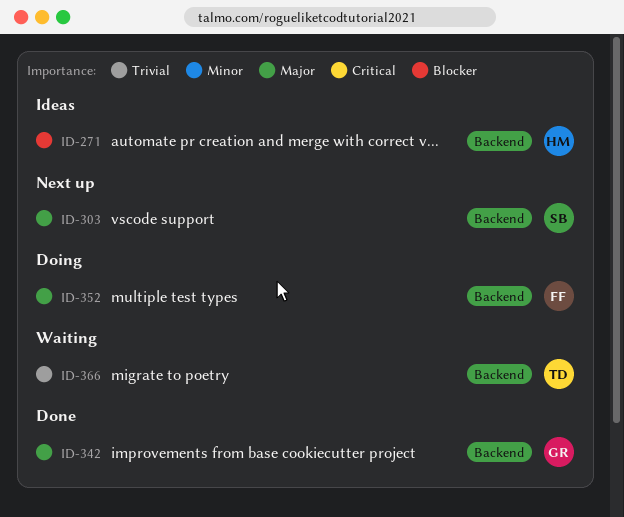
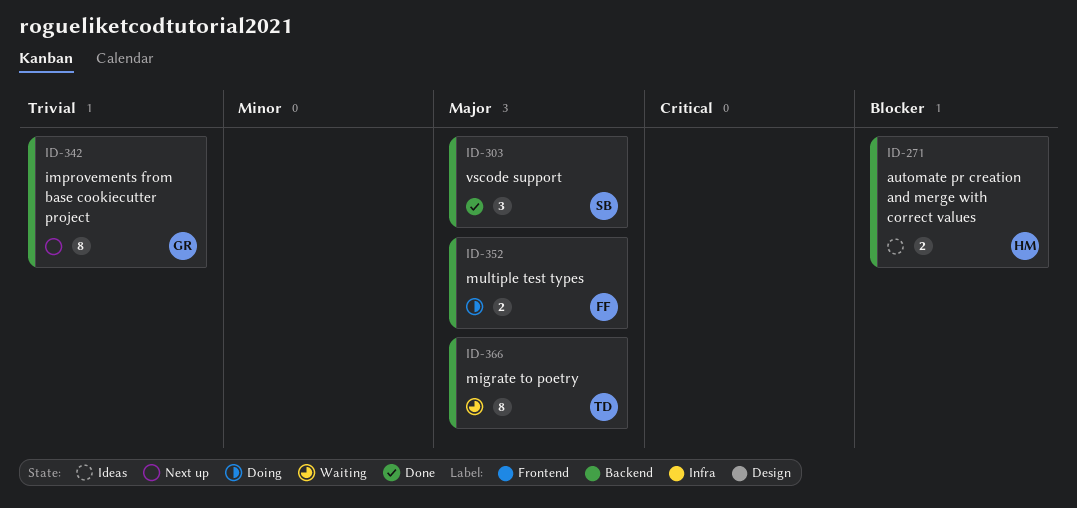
ID-303, status: Next up -> Done
ID-342, status: Done -> Next up
ID-342, priority: Major -> Trivial
ID-366, priority: Trivial -> Major

